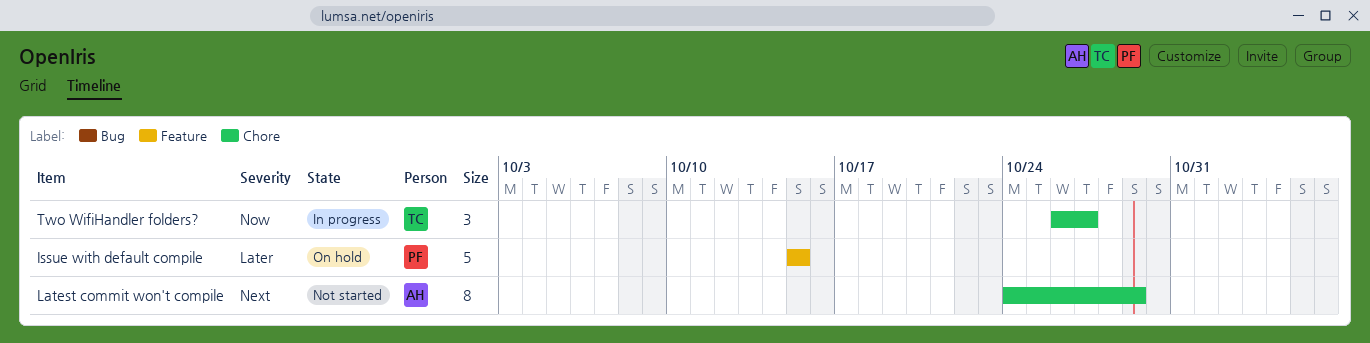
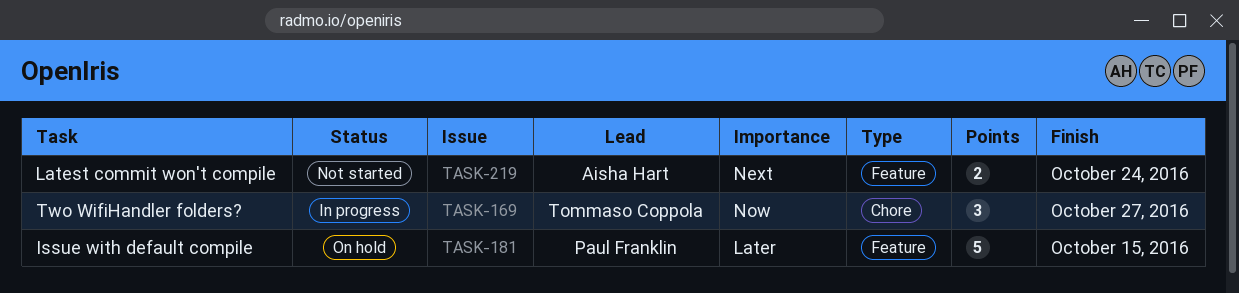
Latest commit won't compile, label: Chore -> Feature
Latest commit won't compile, estimate: 8 -> 2
Latest commit won't compile, due: Oct 29 -> Oct 24

